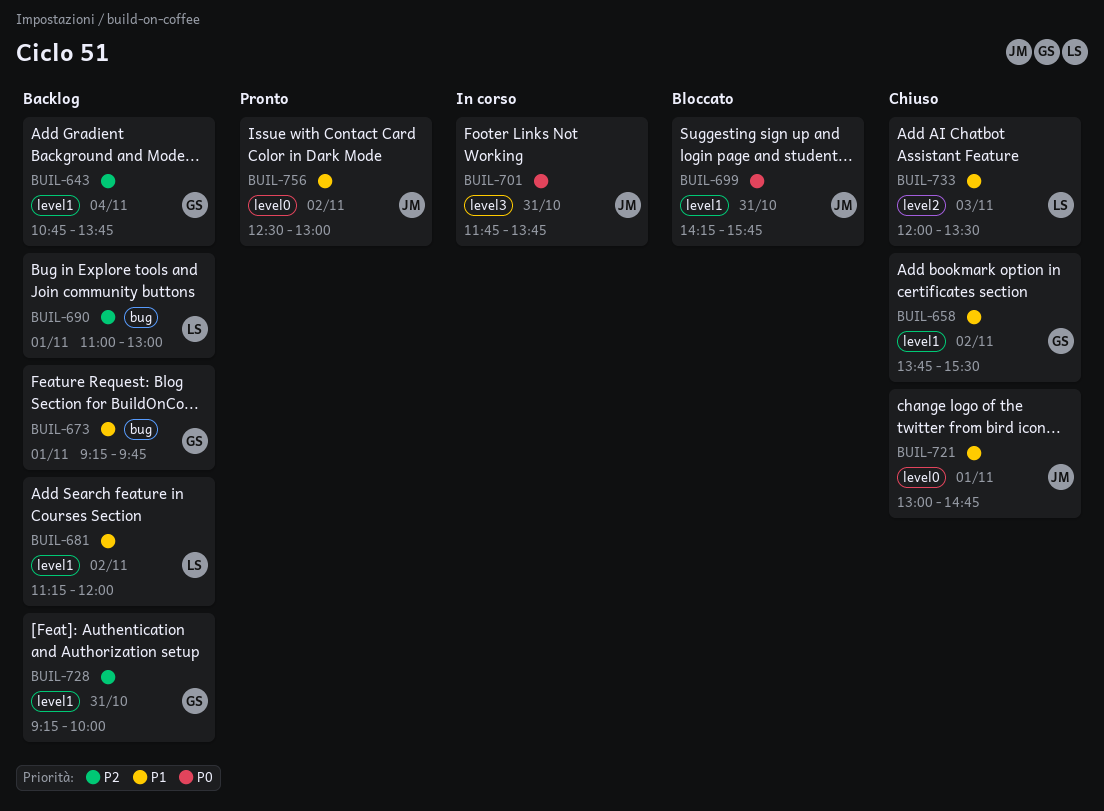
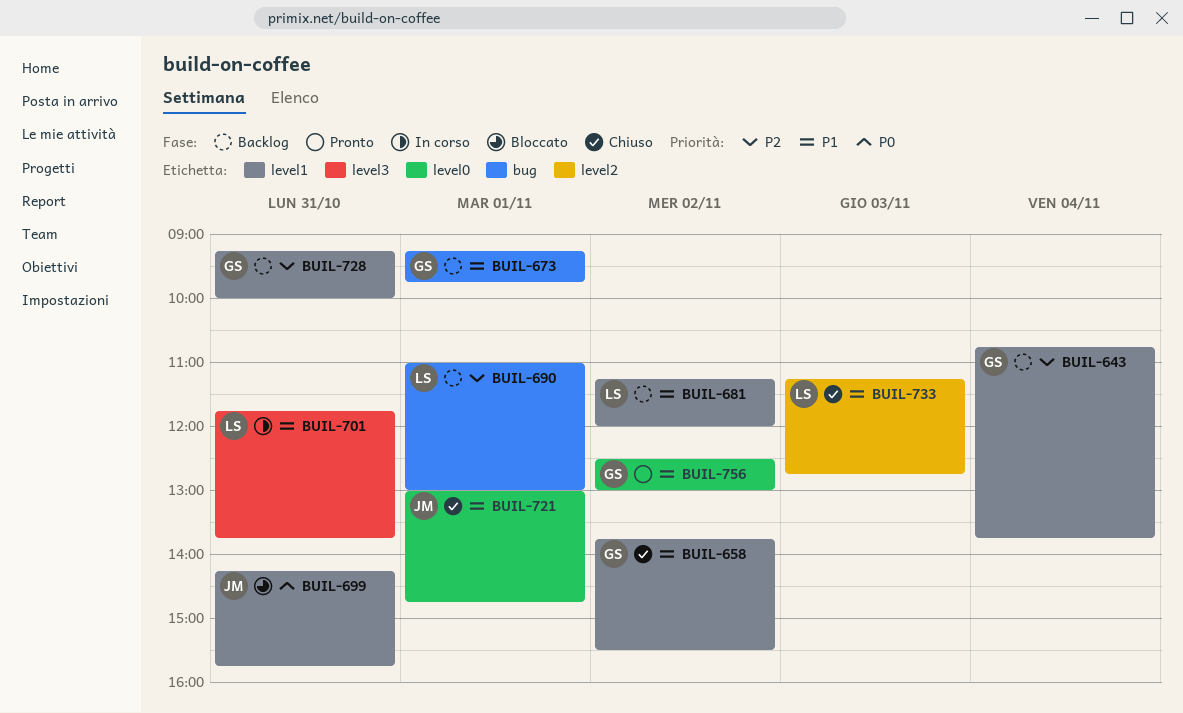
BUIL-701, owner: JM -> LS
BUIL-701, priority: P0 -> P1
BUIL-733, begins: 12:00 -> 11:15
BUIL-733, ends: 13:30 -> 12:45
BUIL-756, owner: JM -> GS

